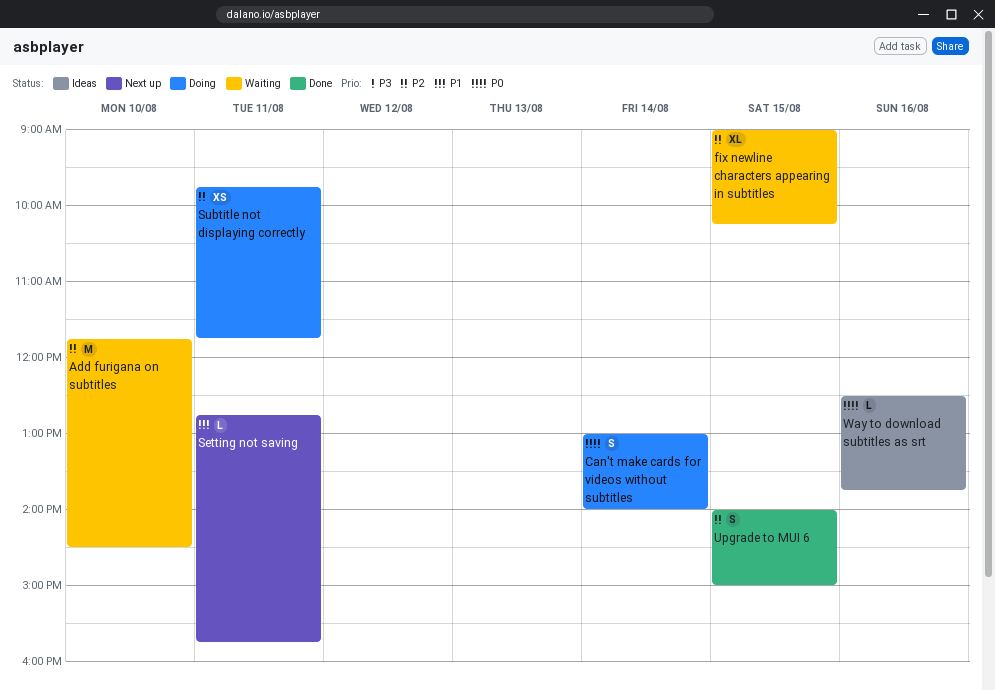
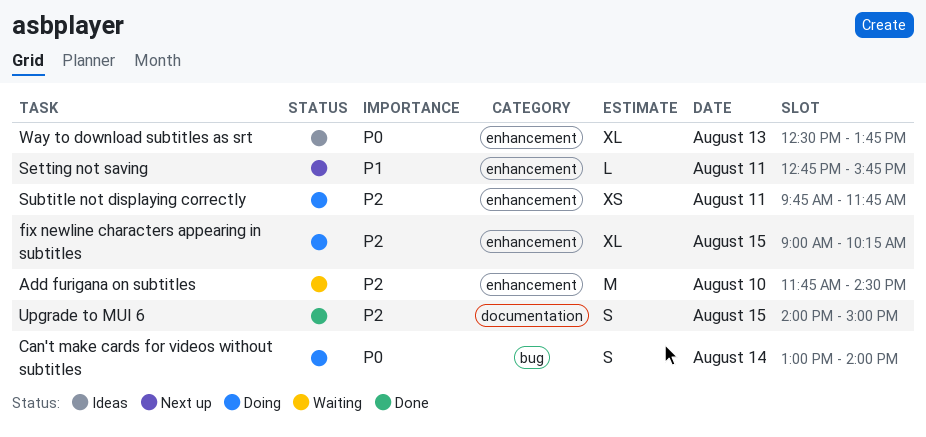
fix newline characters appearing in subtitles, status: Waiting -> Doing
Way to download subtitles as srt, estimate: L -> XL
Way to download subtitles as srt, day: Aug 16 -> Aug 13

